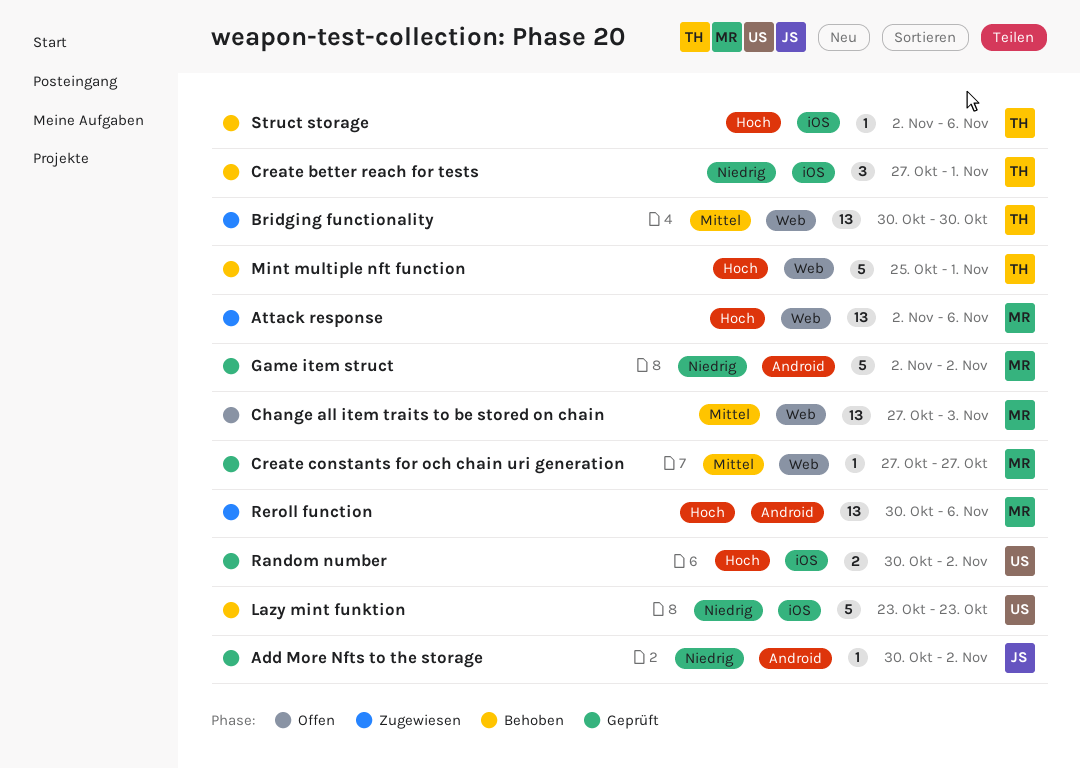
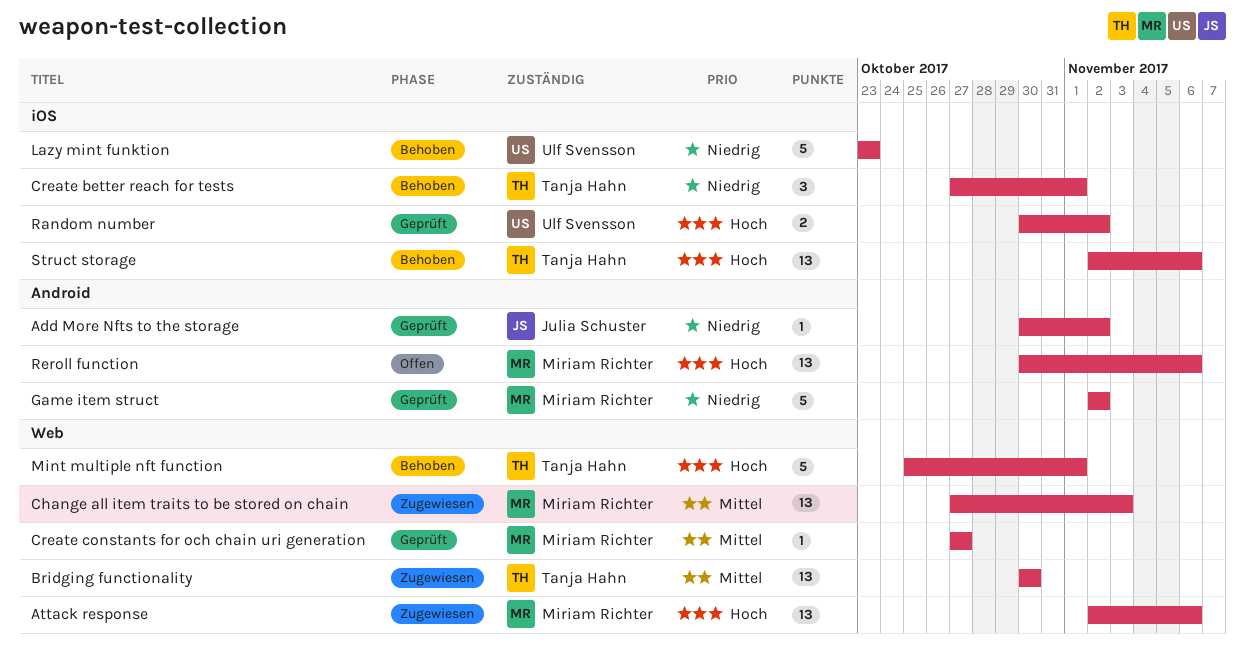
Change all item traits to be stored on chain, status: Offen -> Zugewiesen
Reroll function, status: Zugewiesen -> Offen
Struct storage, estimate: 1 -> 13

